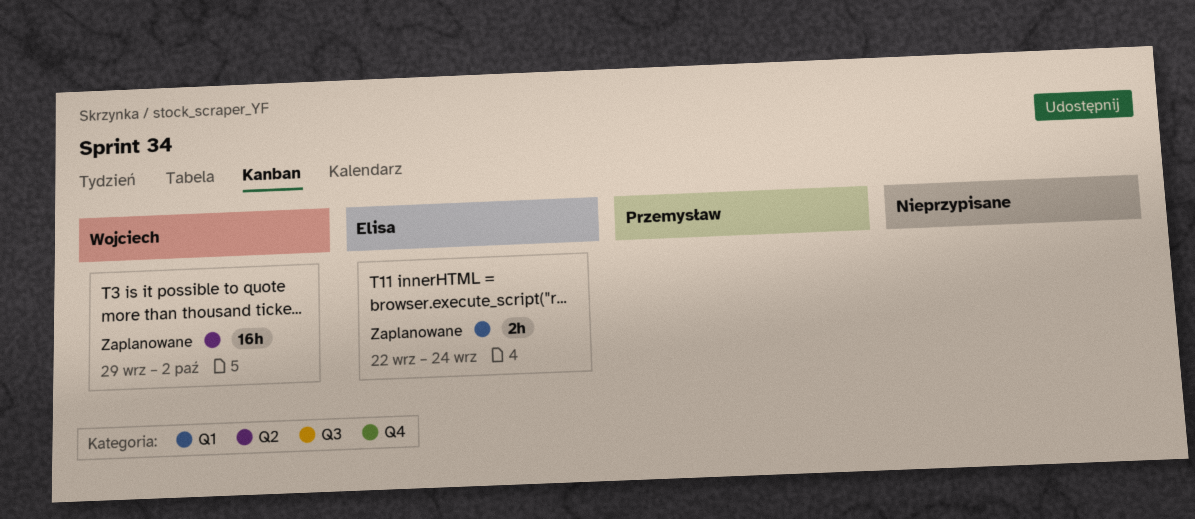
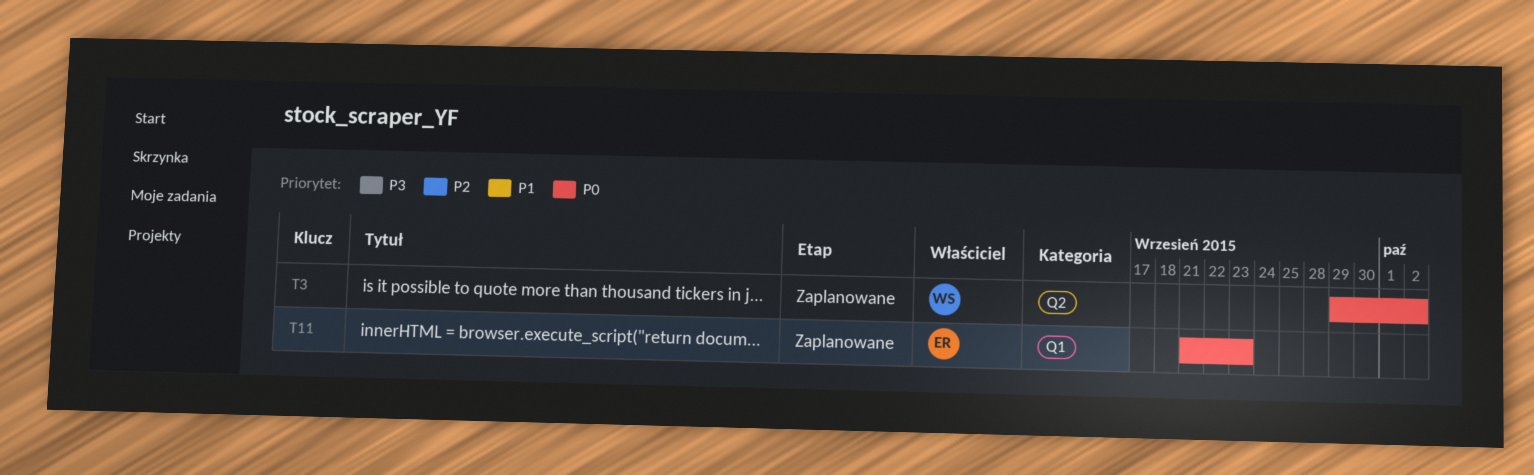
T11, start: Sep 22 -> Sep 21
T11, due: Sep 24 -> Sep 23

